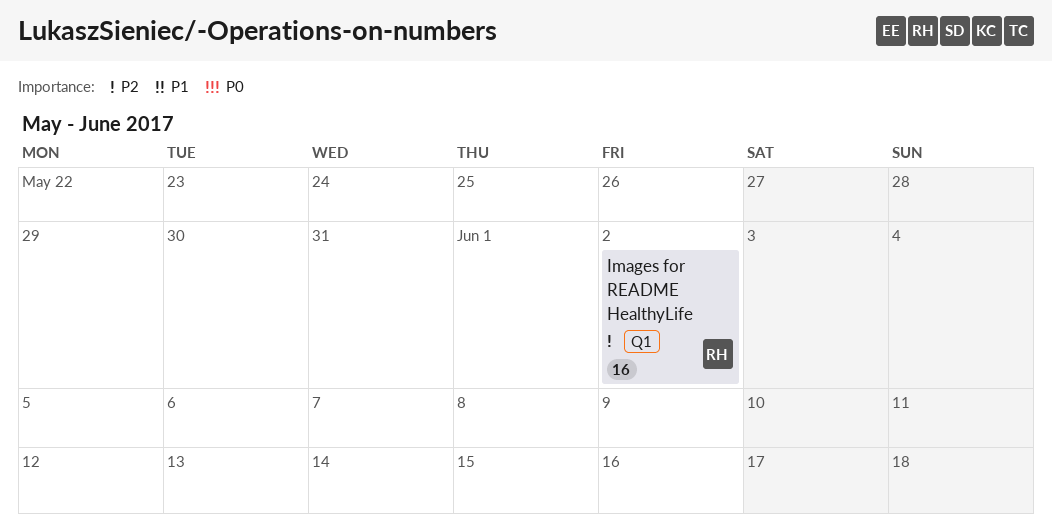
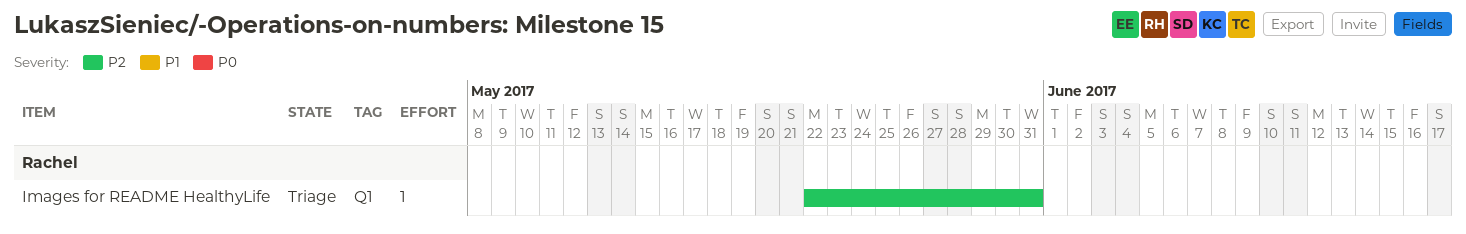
Images for README HealthyLife, estimate: 16 -> 1
Images for README HealthyLife, due: Jun 2 -> May 31

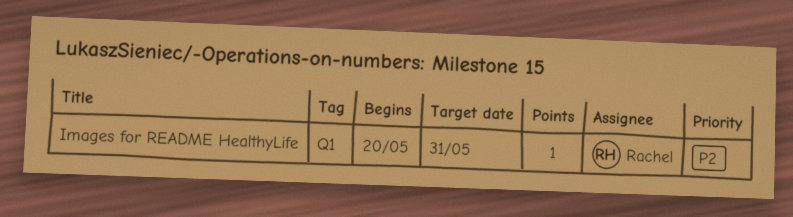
Images for README HealthyLife, start: May 22 -> May 20

